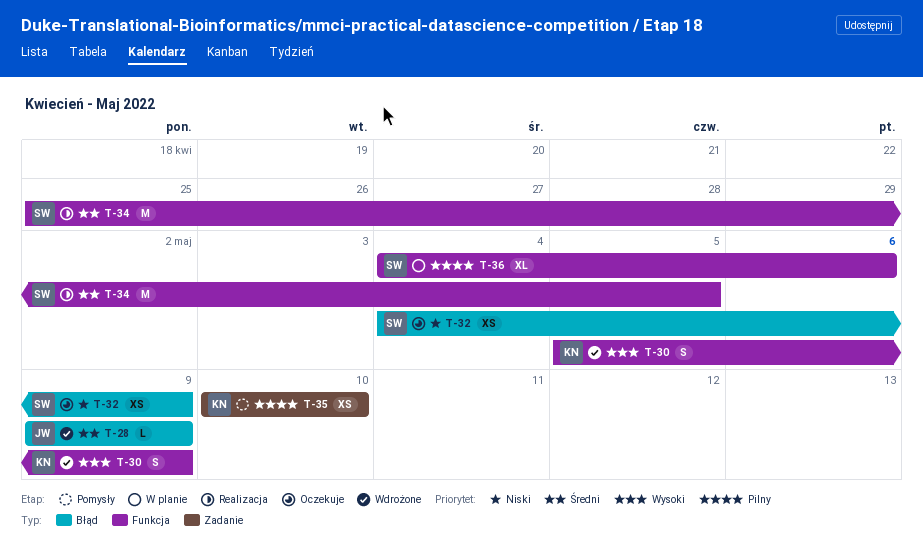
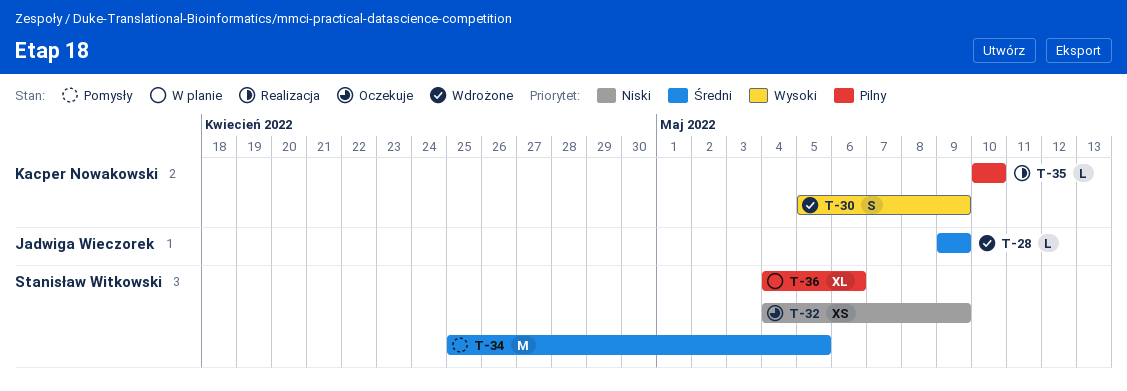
T-34, status: Realizacja -> Pomysły
T-35, status: Pomysły -> Realizacja
T-35, estimate: XS -> L

